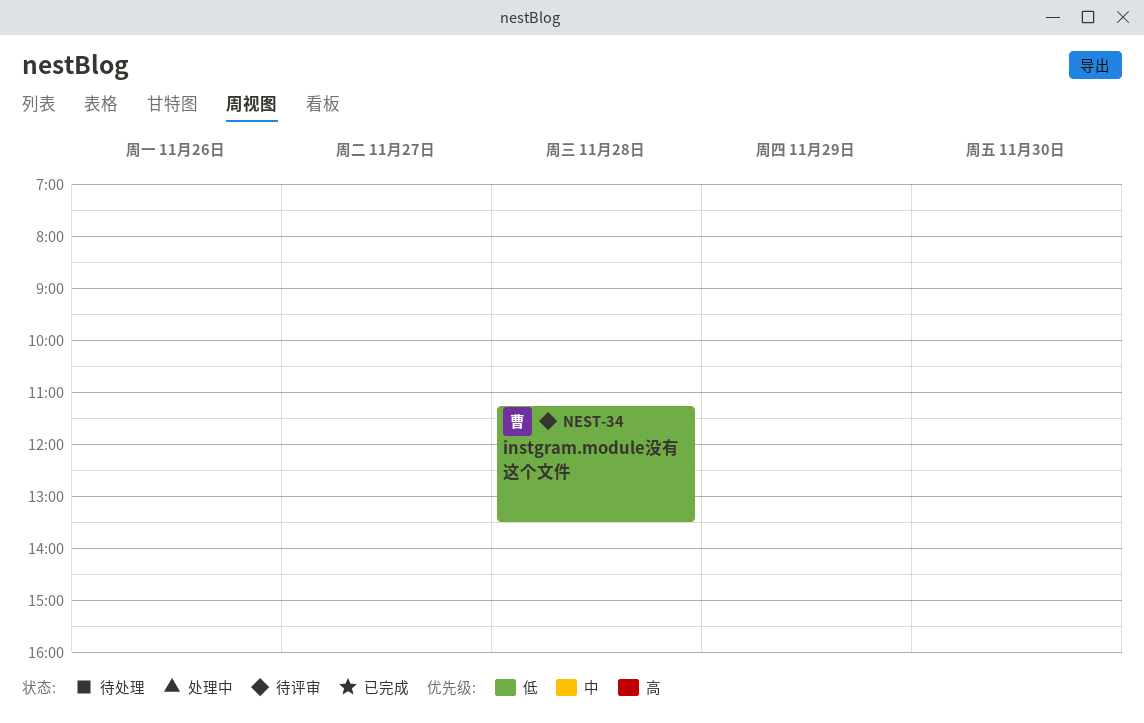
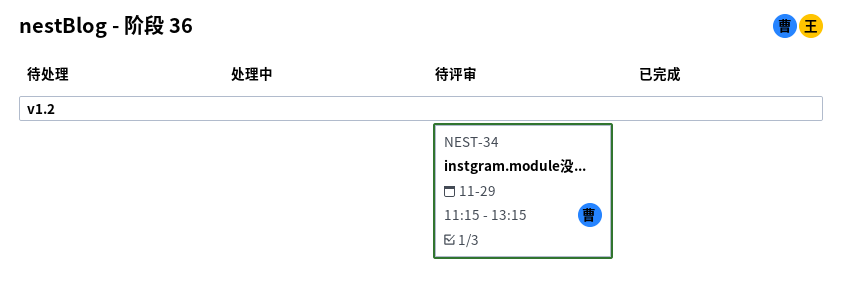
NEST-34, day: Nov 28 -> Nov 29
NEST-34, ends: 13:30 -> 13:15

